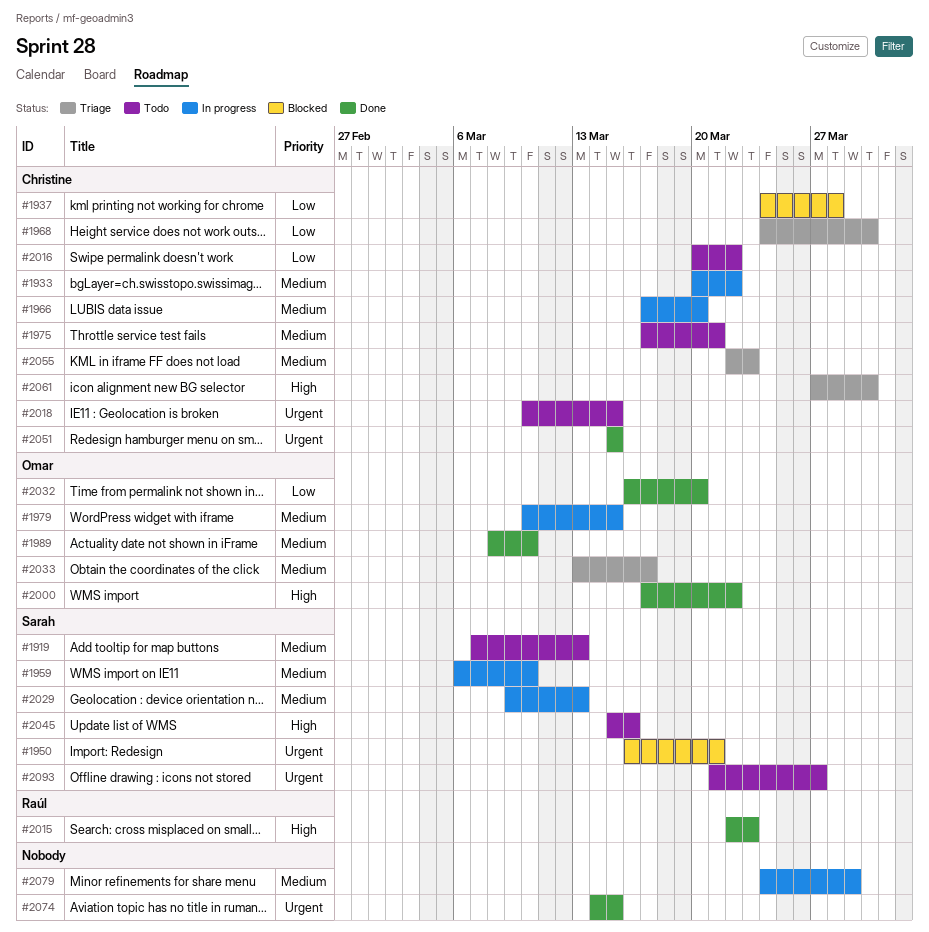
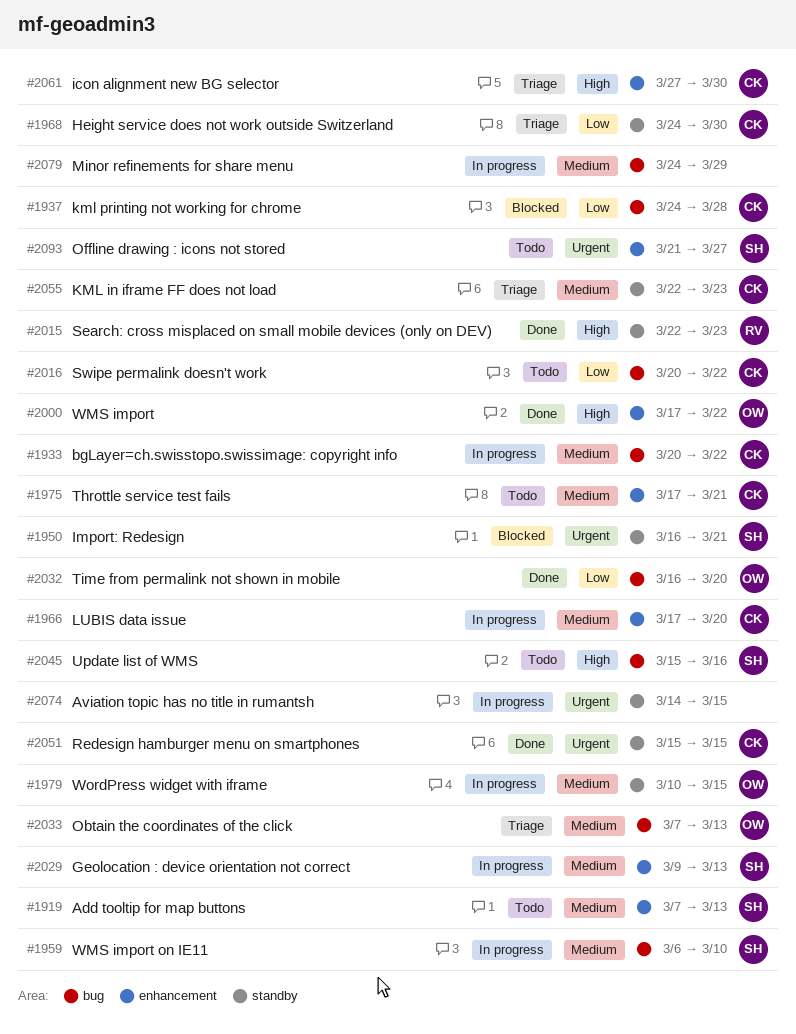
#1989: present -> none
#2018: present -> none
#2033, start: Mar 13 -> Mar 7
#2033, due: Mar 17 -> Mar 13
#2074, status: Done -> In progress

